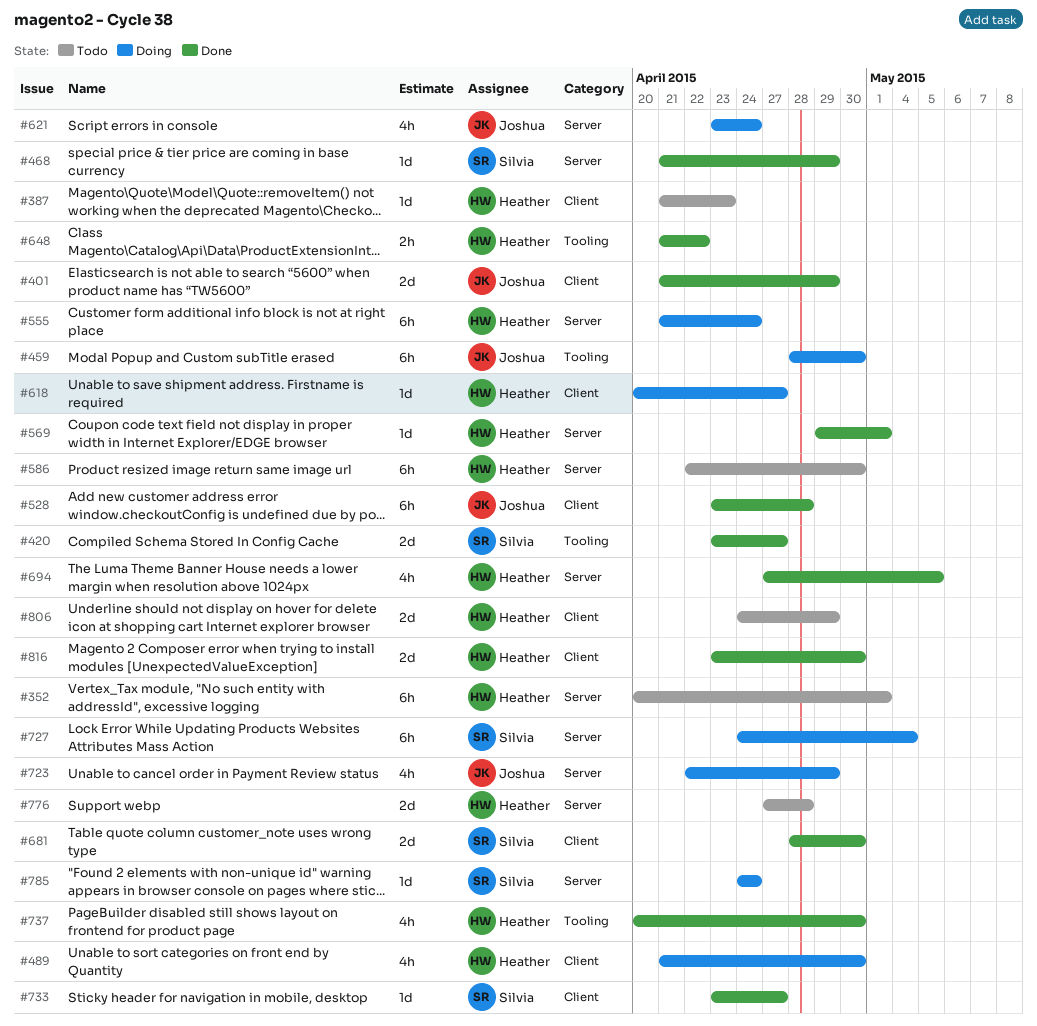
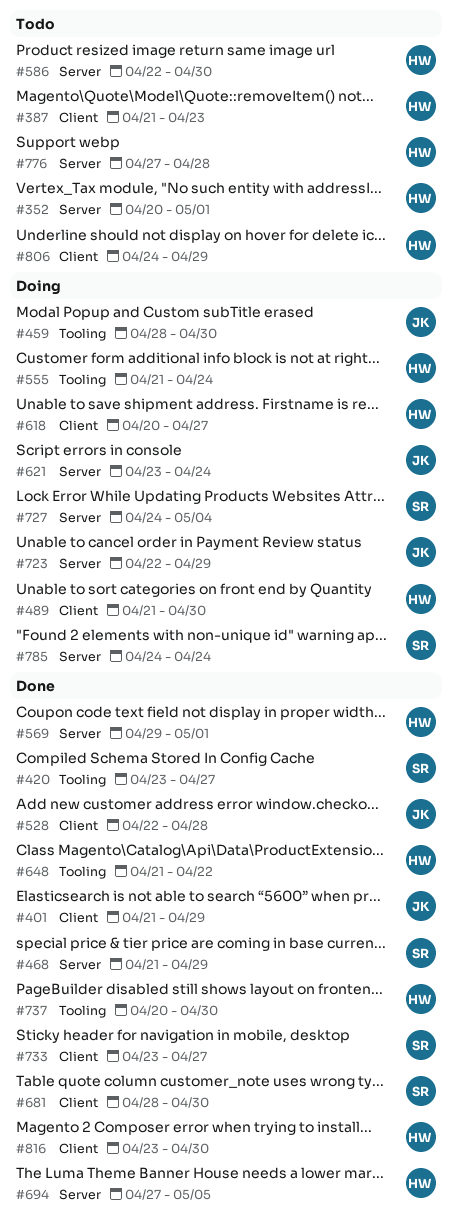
#528, start: Apr 23 -> Apr 22
#555, label: Server -> Tooling

